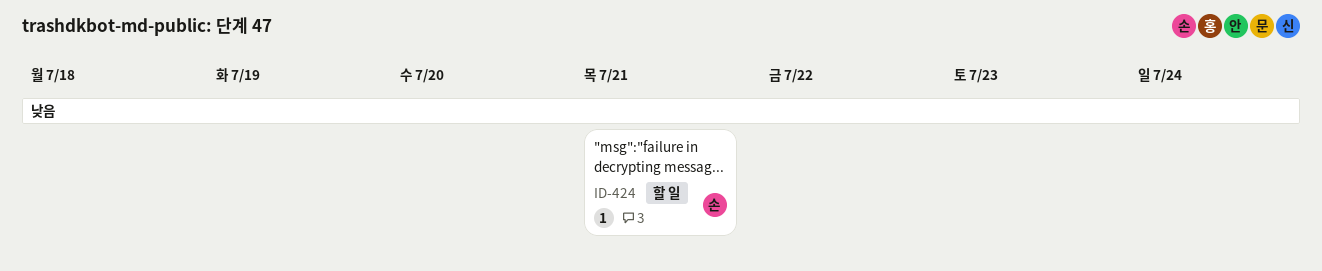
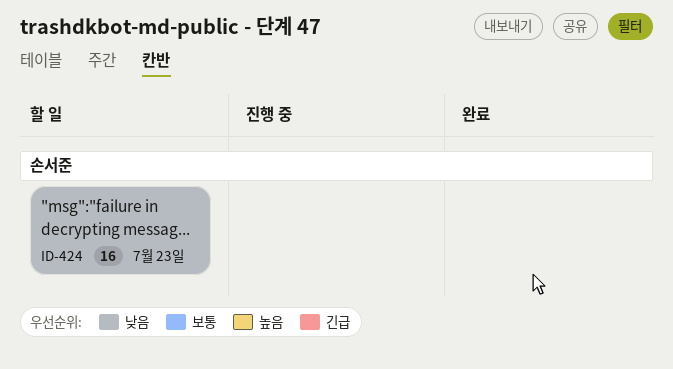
ID-424, estimate: 1 -> 16
ID-424, due: Jul 21 -> Jul 23

